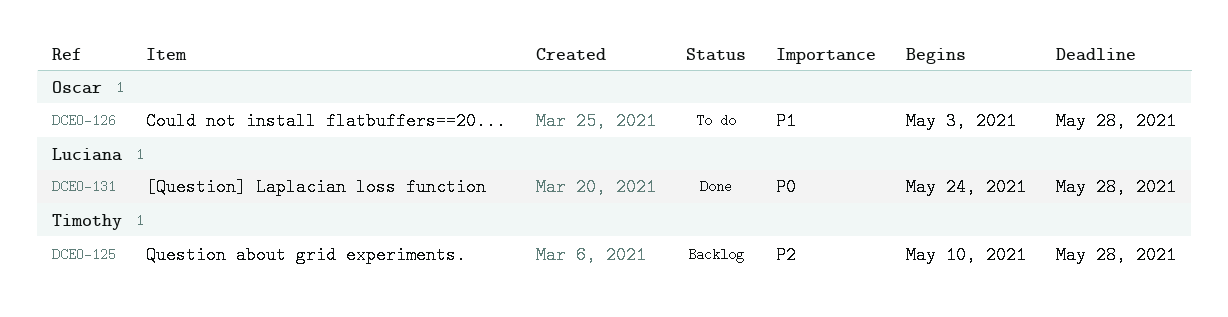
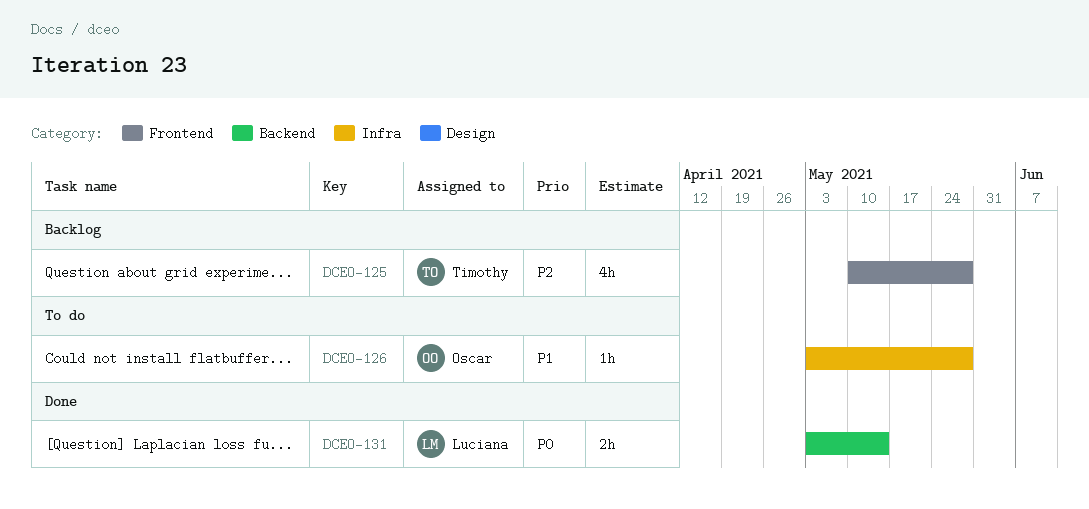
DCEO-131, start: May 24 -> May 3
DCEO-131, due: May 28 -> May 14

